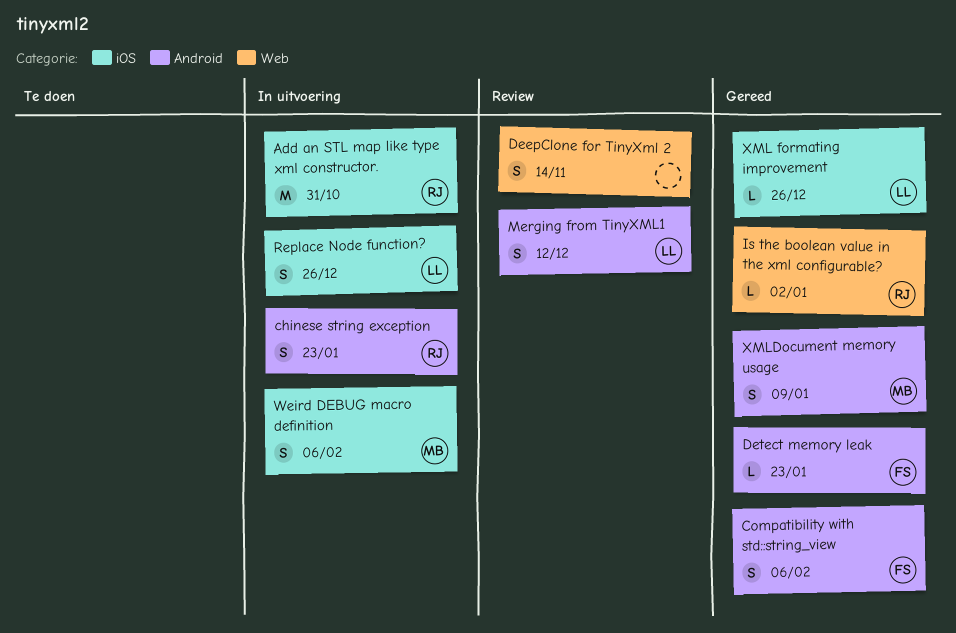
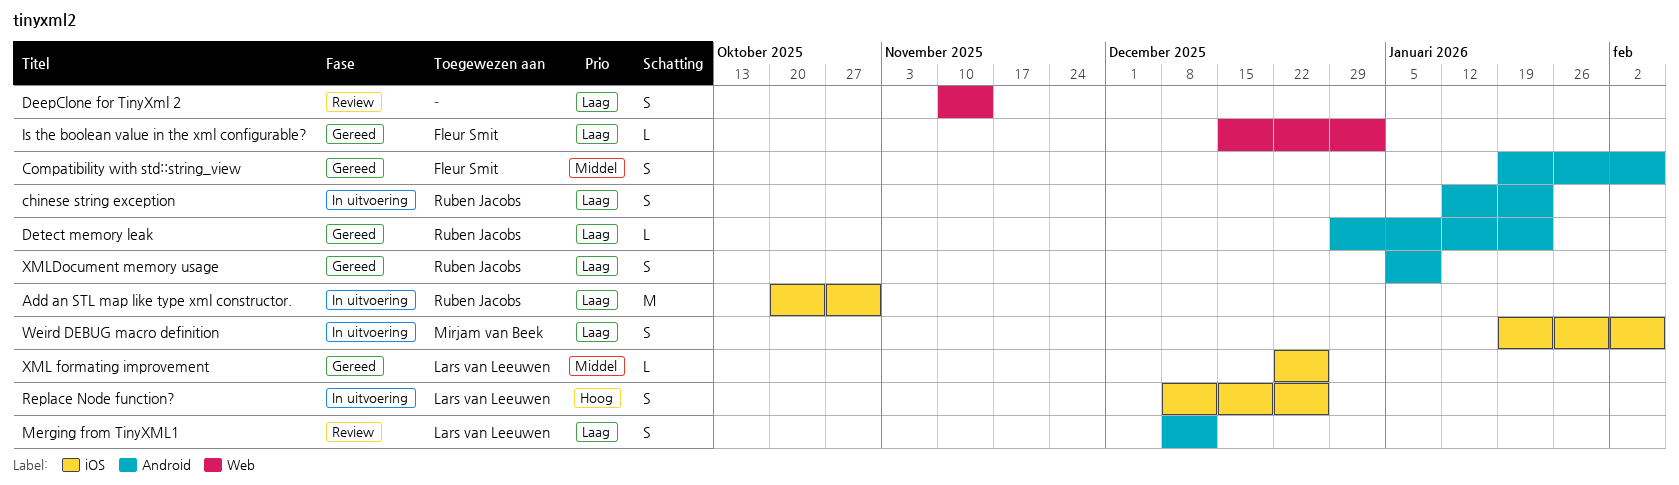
Detect memory leak, owner: Fleur Smit -> Ruben Jacobs
Is the boolean value in the xml configurable?, owner: Ruben Jacobs -> Fleur Smit
XMLDocument memory usage, owner: Mirjam van Beek -> Ruben Jacobs

